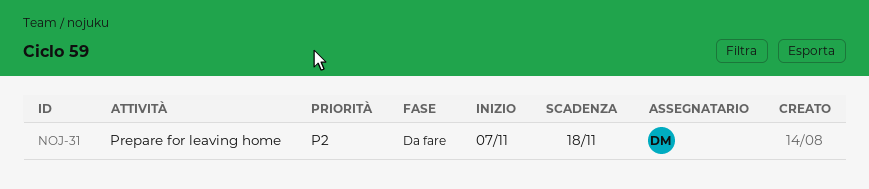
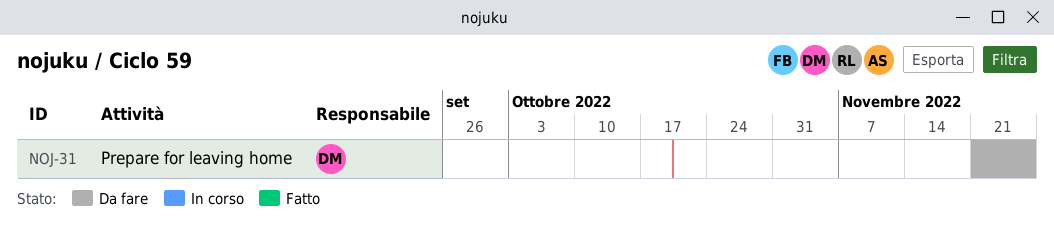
NOJ-31, start: Nov 7 -> Nov 21
NOJ-31, due: Nov 18 -> Nov 25

